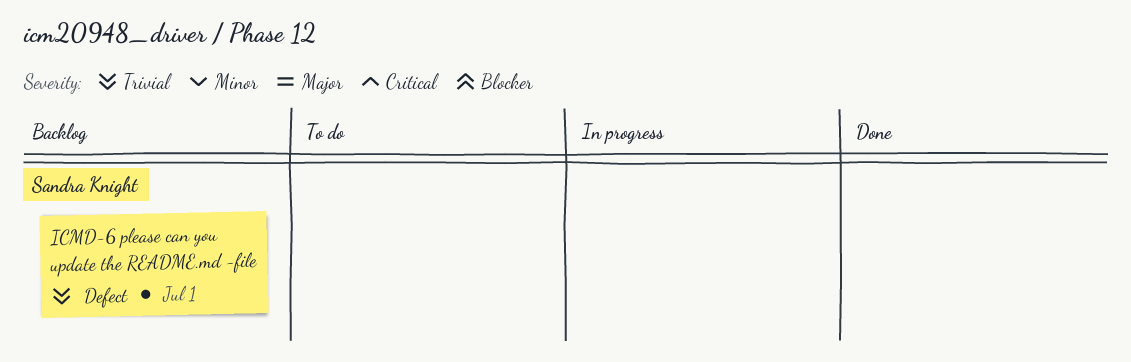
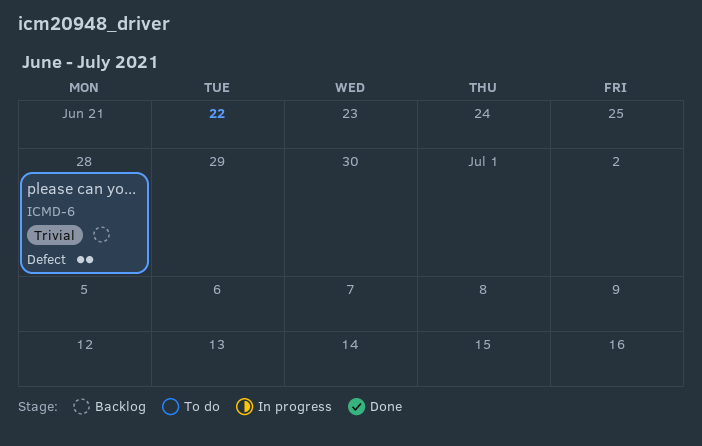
ICMD-6, estimate: 1 -> 2
ICMD-6, due: Jul 1 -> Jun 28

